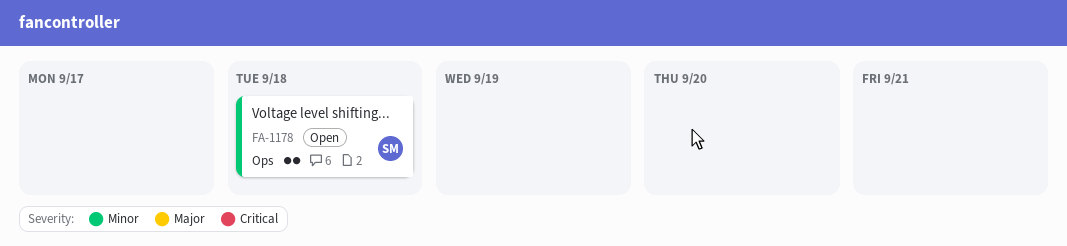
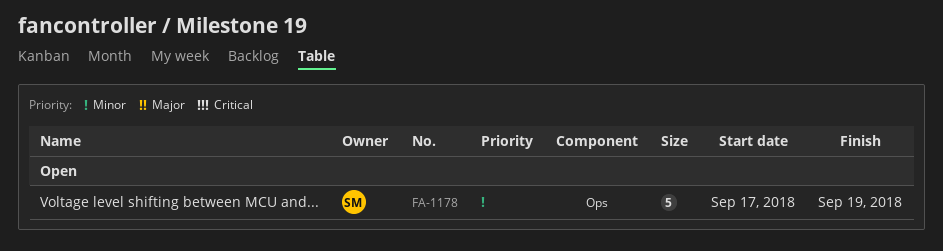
FA-1178, estimate: 2 -> 5
FA-1178, due: Sep 18 -> Sep 19

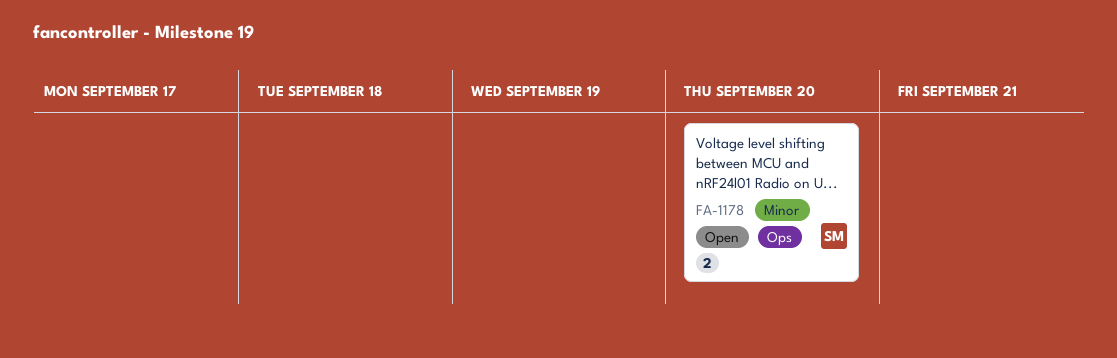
FA-1178, estimate: 5 -> 2
FA-1178, due: Sep 19 -> Sep 20

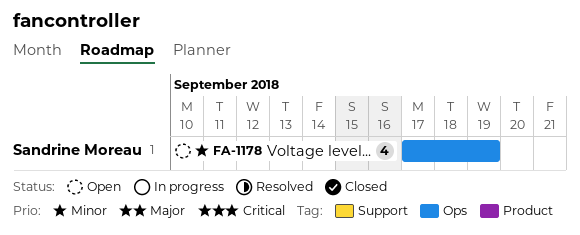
FA-1178, estimate: 2 -> 4
FA-1178, due: Sep 20 -> Sep 19

